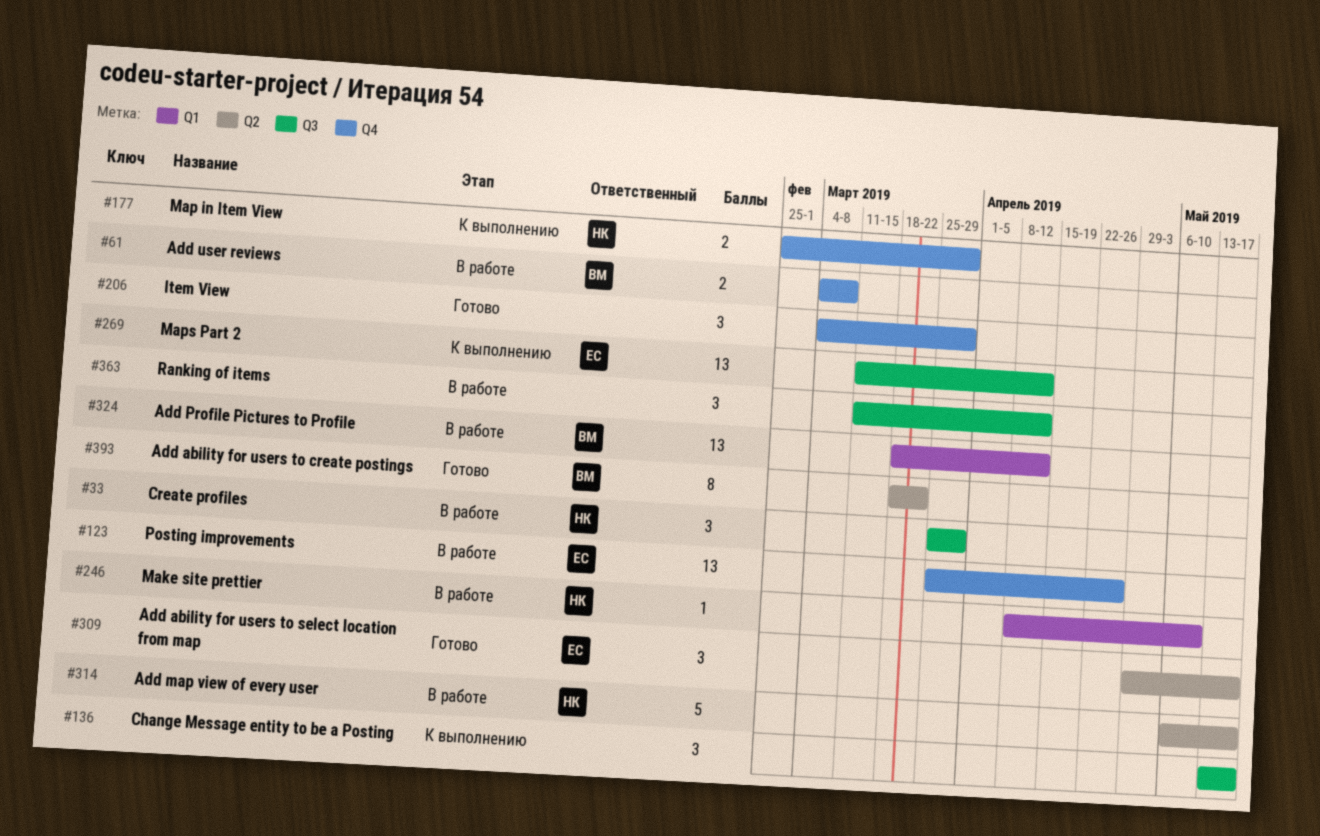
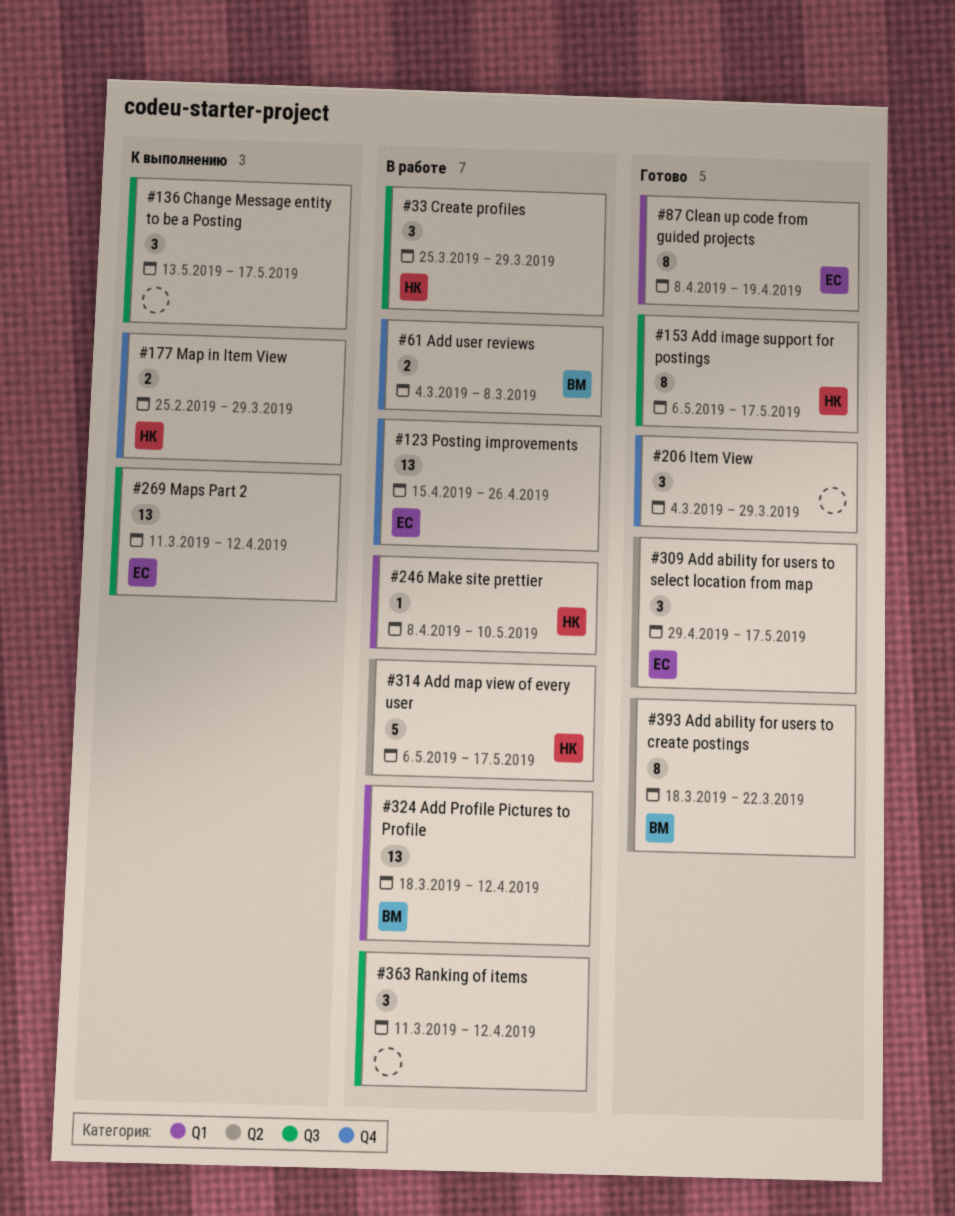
#87: none -> present
#123, start: Mar 25 -> Apr 15
#153: none -> present

